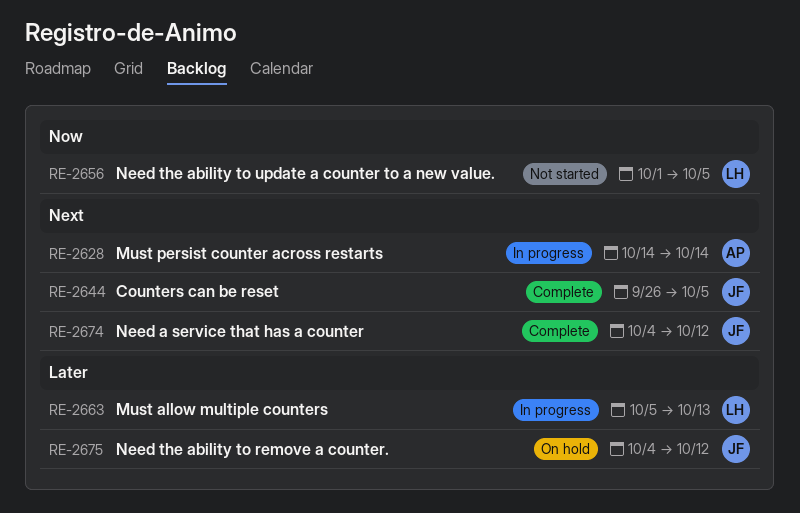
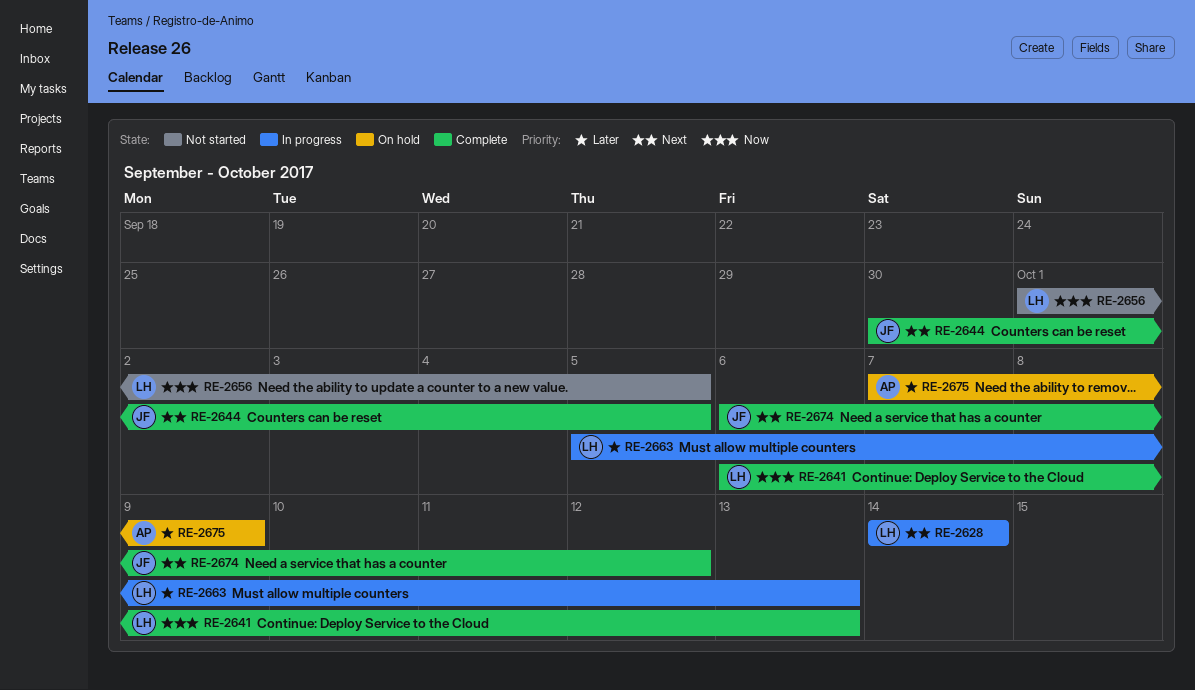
RE-2628, owner: AP -> LH
RE-2641: none -> present
RE-2644, start: Sep 26 -> Sep 30
RE-2674, start: Oct 4 -> Oct 6
RE-2675, owner: JF -> AP
RE-2675, start: Oct 4 -> Oct 7
RE-2675, due: Oct 12 -> Oct 9

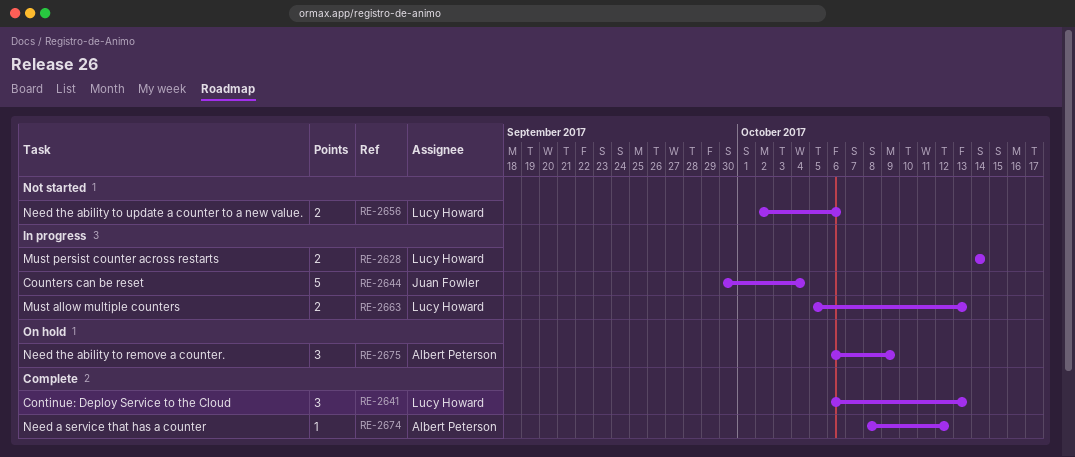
RE-2644, status: Complete -> In progress
RE-2644, due: Oct 5 -> Oct 4
RE-2656, start: Oct 1 -> Oct 2
RE-2656, due: Oct 5 -> Oct 6
RE-2674, owner: Juan Fowler -> Albert Peterson
RE-2674, start: Oct 6 -> Oct 8
RE-2675, start: Oct 7 -> Oct 6

